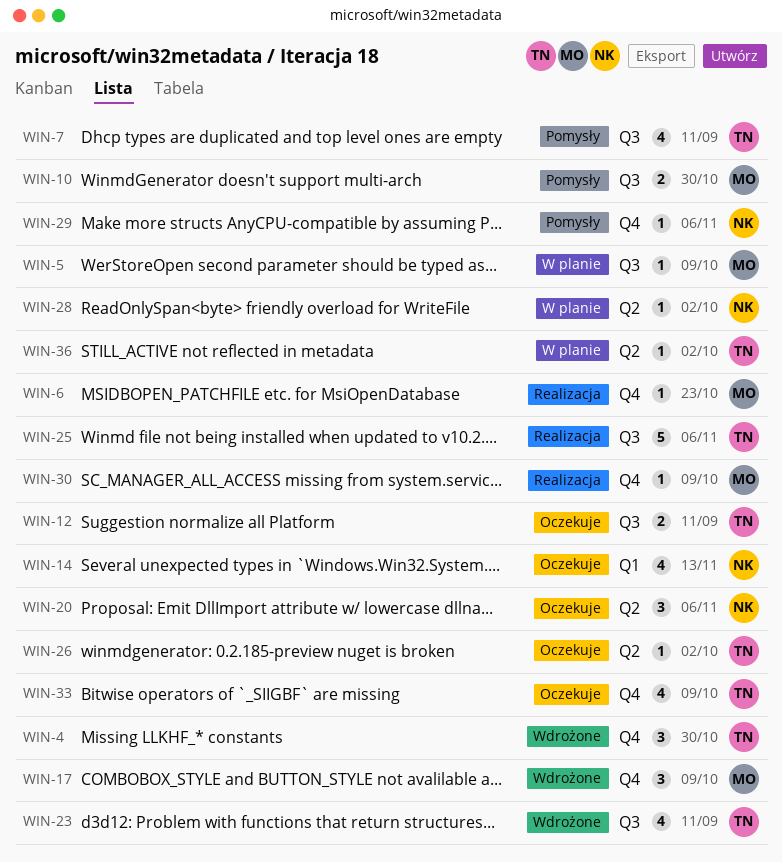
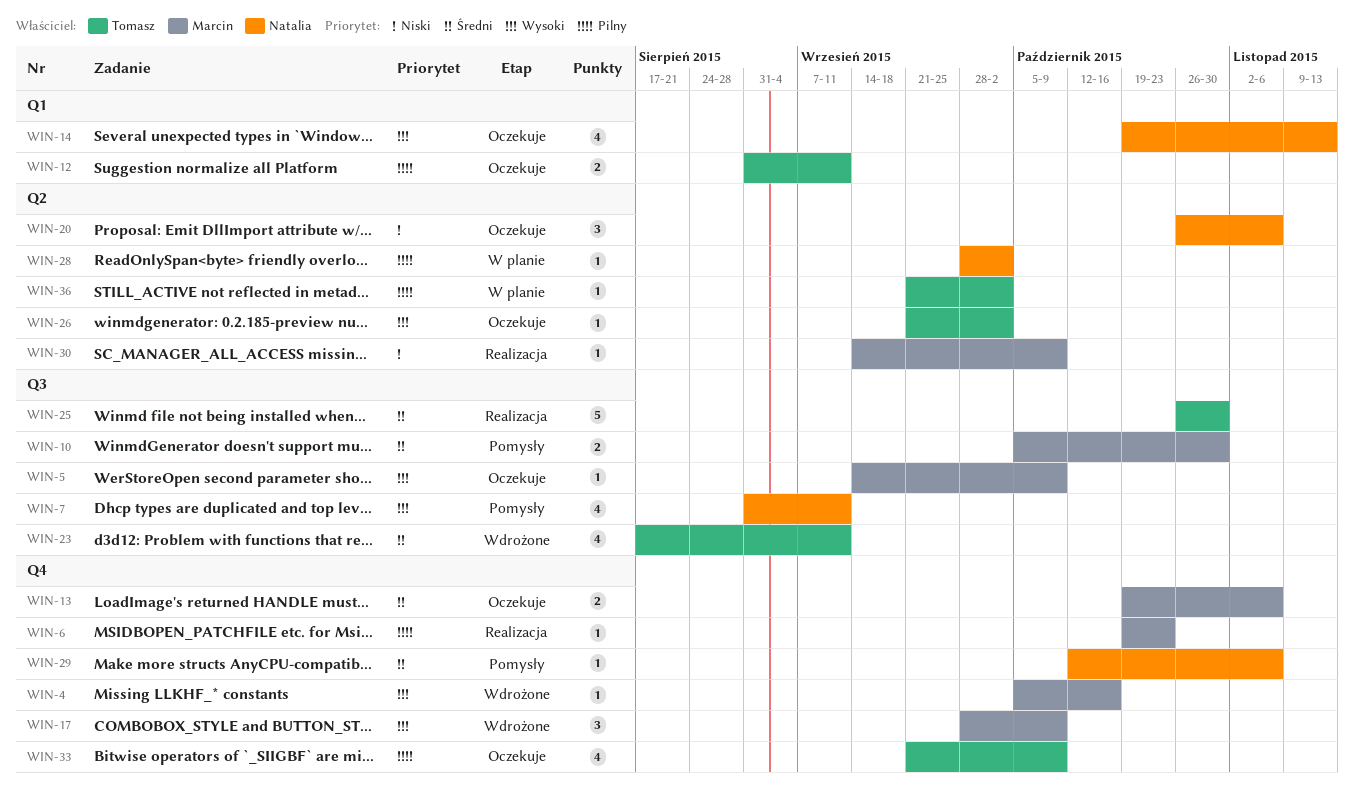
WIN-4, owner: Tomasz -> Marcin
WIN-4, estimate: 3 -> 1
WIN-4, due: Oct 30 -> Oct 16
WIN-5, status: W planie -> Oczekuje
WIN-7, owner: Tomasz -> Natalia
WIN-12, label: Q3 -> Q1
WIN-13: none -> present
WIN-25, due: Nov 6 -> Oct 30
WIN-30, label: Q4 -> Q2

